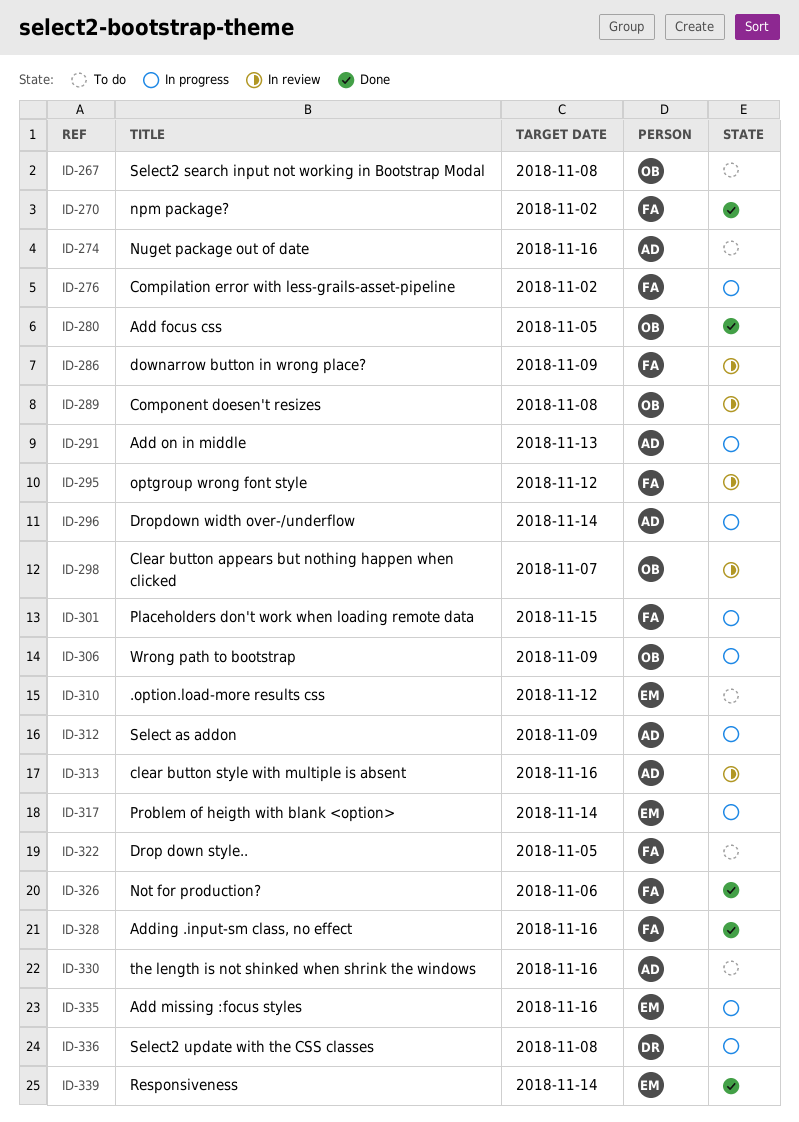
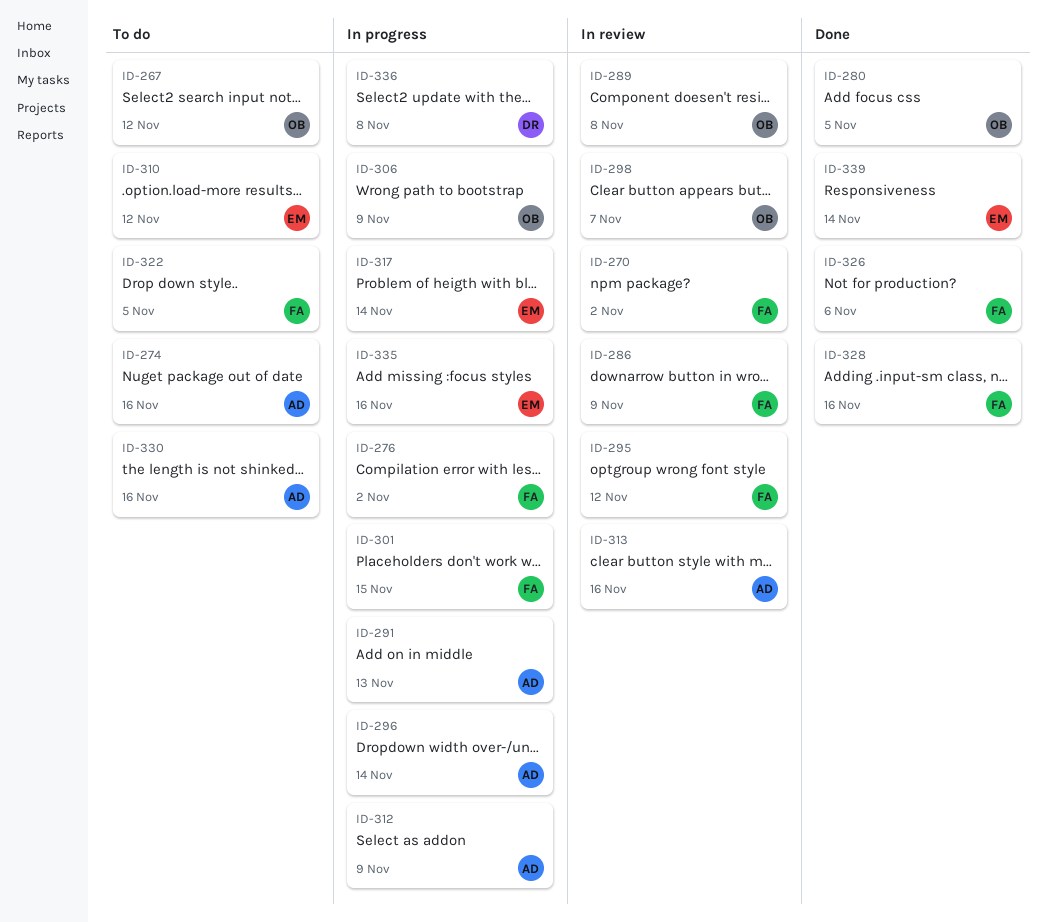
ID-267, due: Nov 8 -> Nov 12
ID-270, status: Done -> In review

